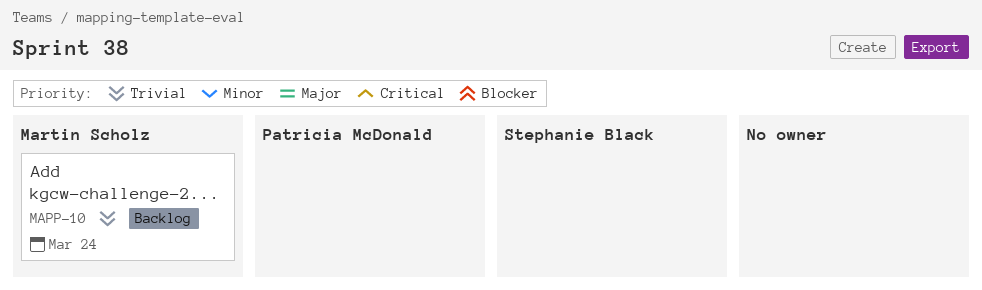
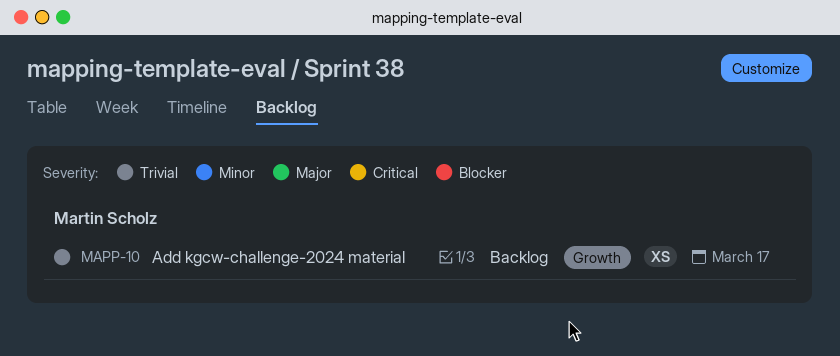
MAPP-10, due: Mar 24 -> Mar 17

